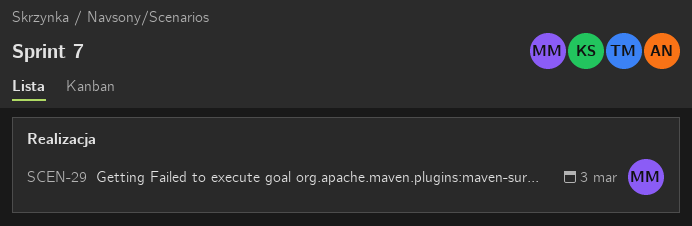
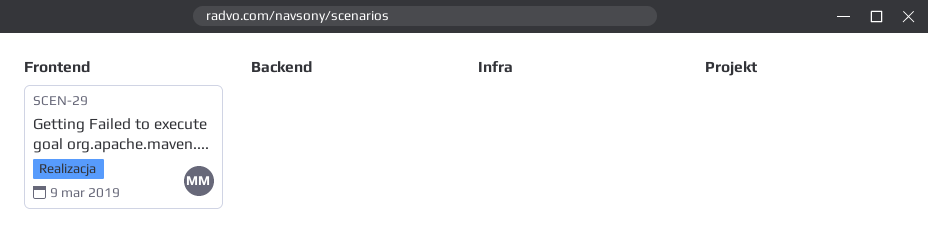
SCEN-29, due: Mar 3 -> Mar 9

